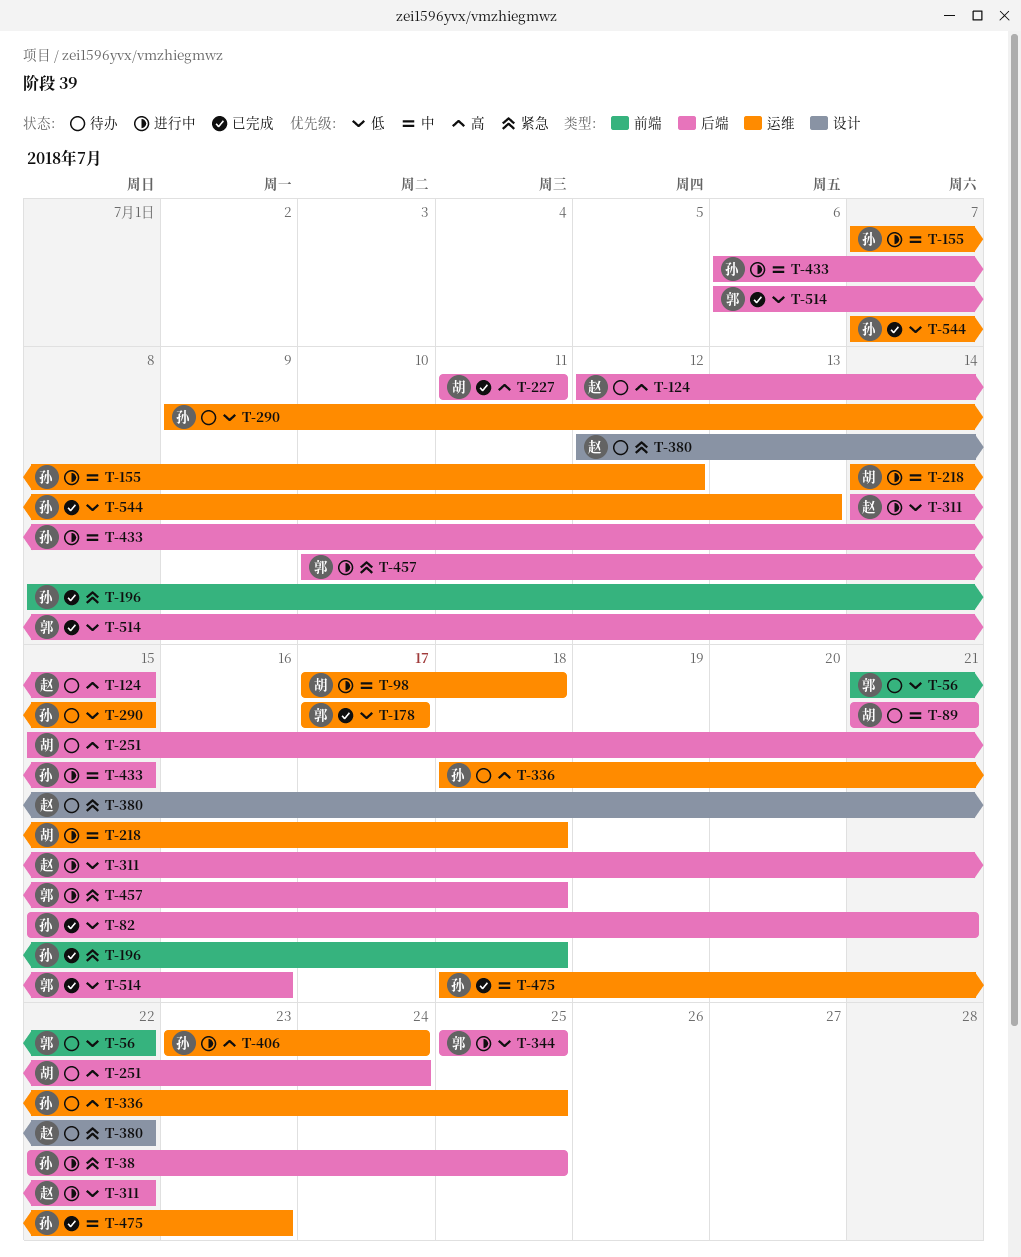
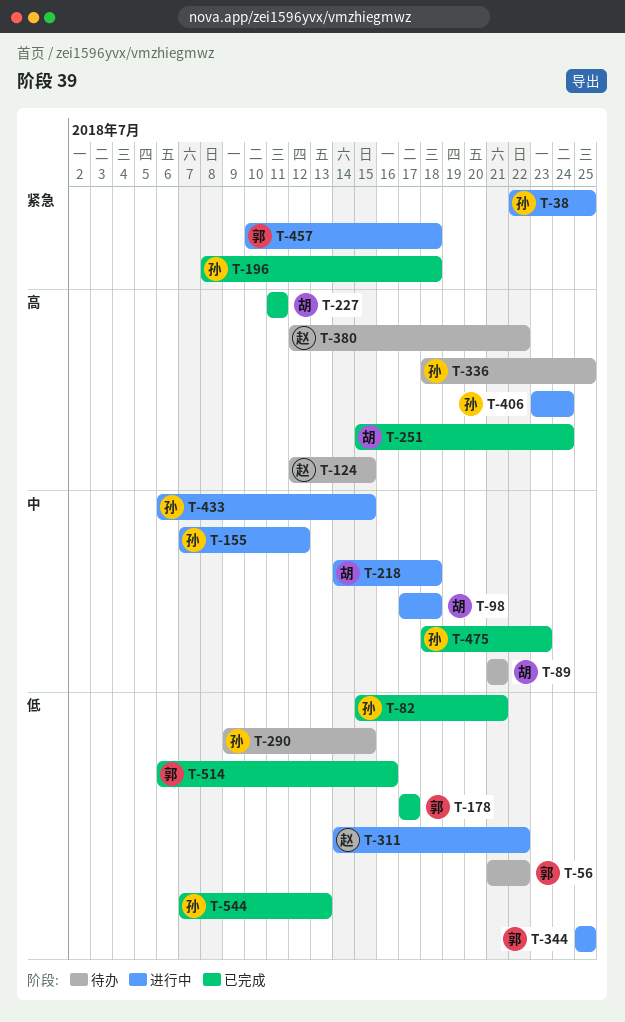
T-251, status: 待办 -> 已完成
T-380, priority: 紧急 -> 高

